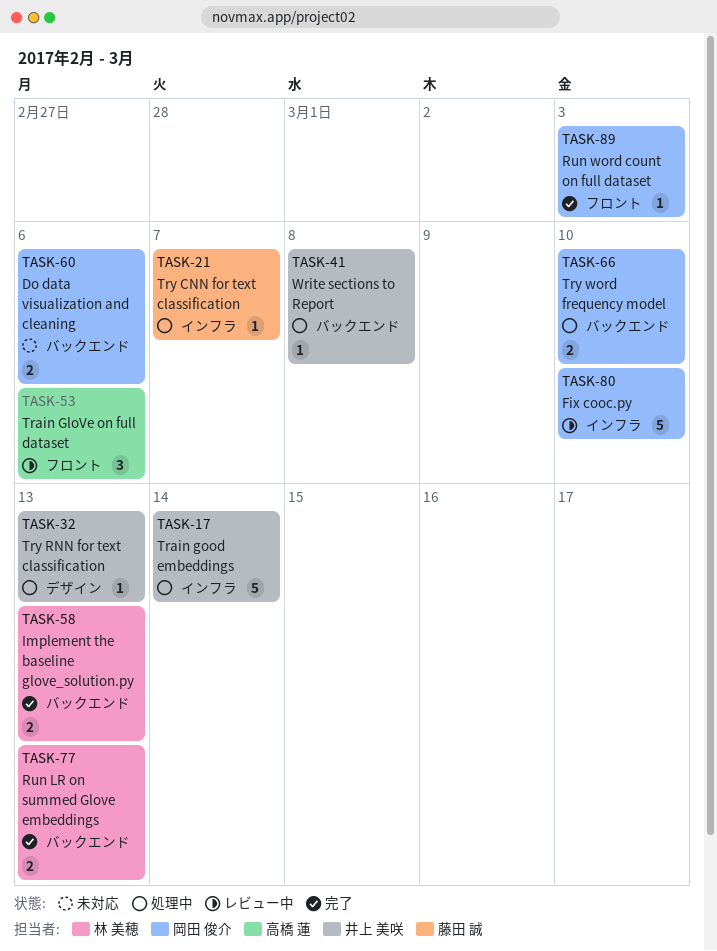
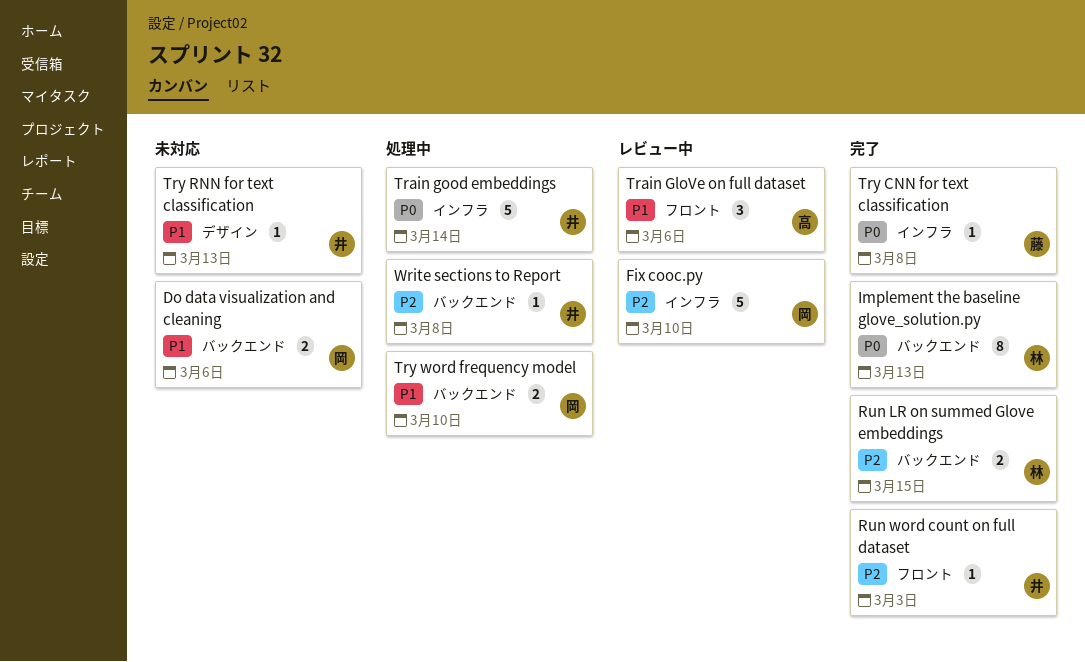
Implement the baseline glove_solution.py, estimate: 2 -> 8
Run LR on summed Glove embeddings, due: Mar 13 -> Mar 15
Run word count on full dataset, owner: 岡田 俊介 -> 井上 美咲
Try CNN for text classification, status: 処理中 -> 完了
Try CNN for text classification, due: Mar 7 -> Mar 8
Try RNN for text classification, status: 処理中 -> 未対応

